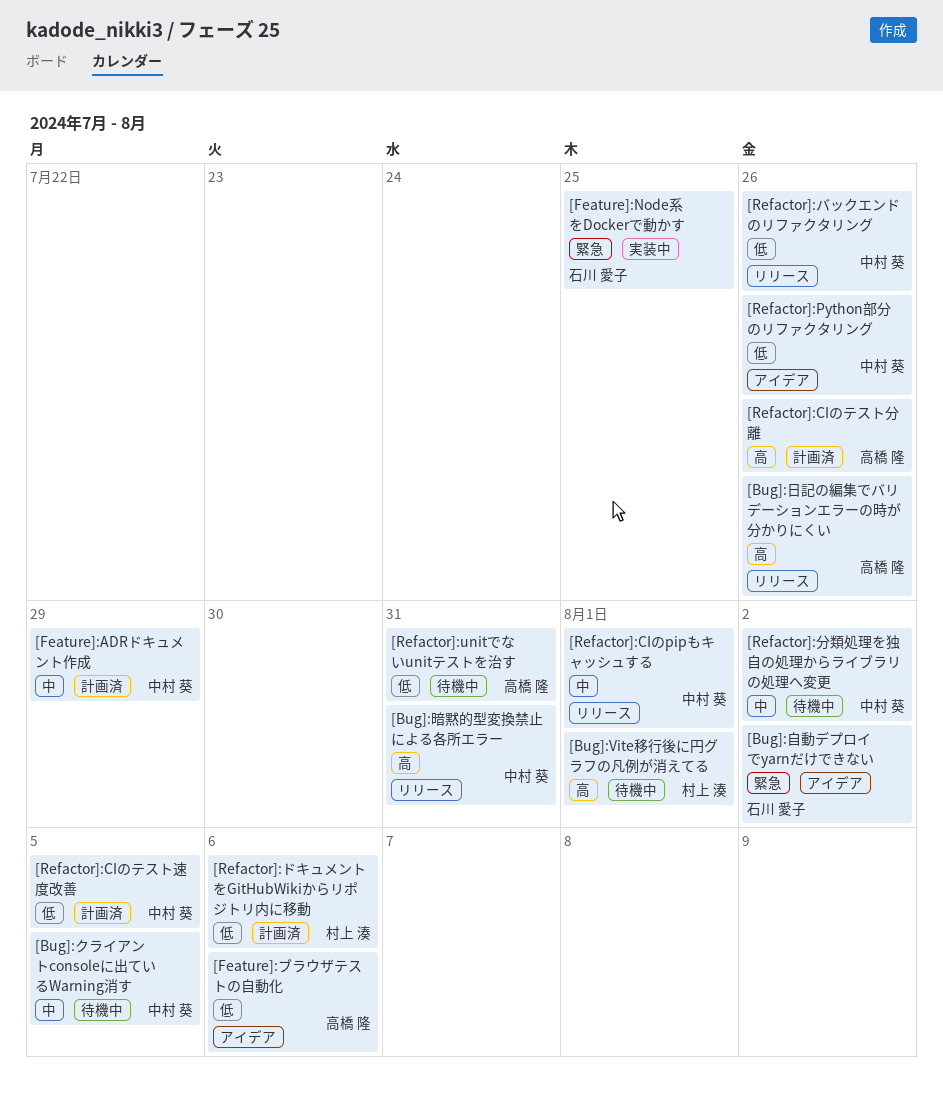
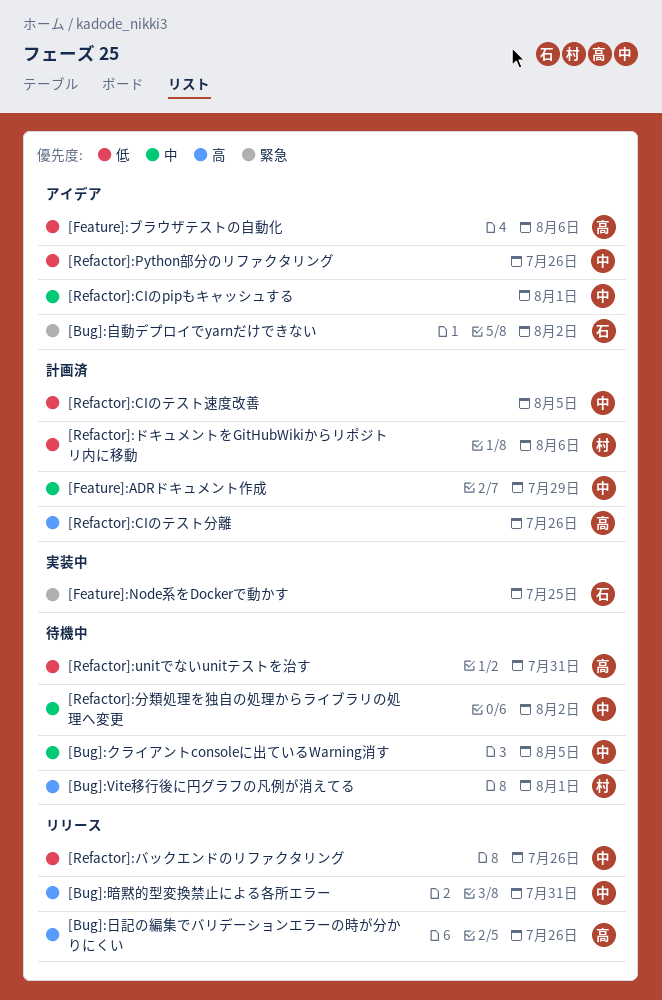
[Refactor]:CIのpipもキャッシュする, status: リリース -> アイデア

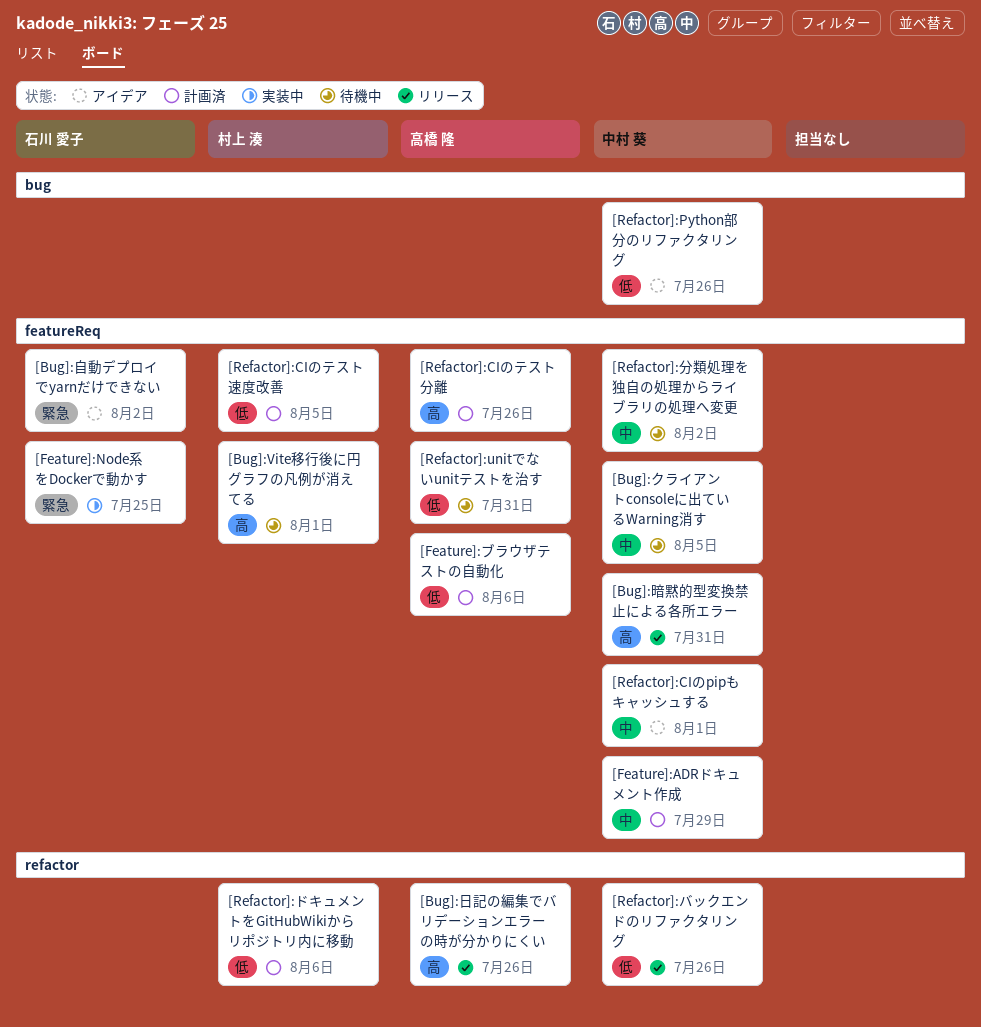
[Feature]:ブラウザテストの自動化, status: アイデア -> 計画済
[Refactor]:CIのテスト速度改善, owner: 中村 葵 -> 村上 湊

